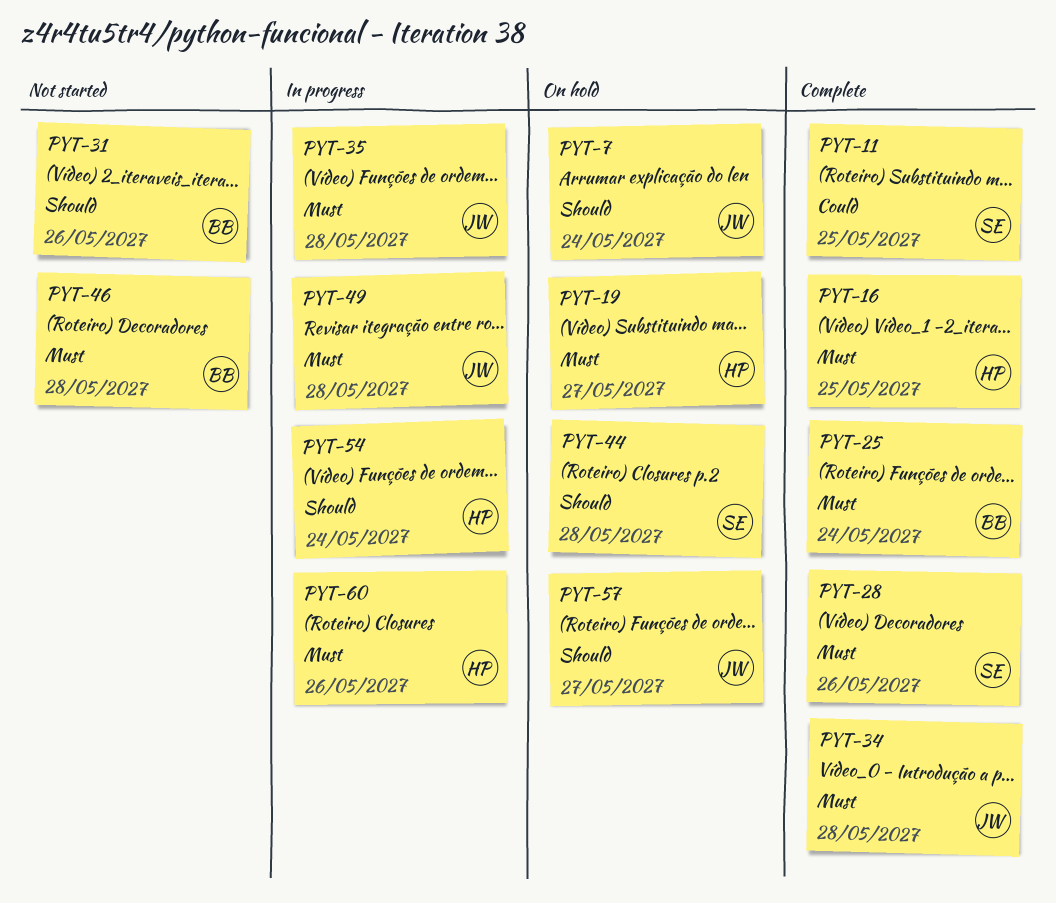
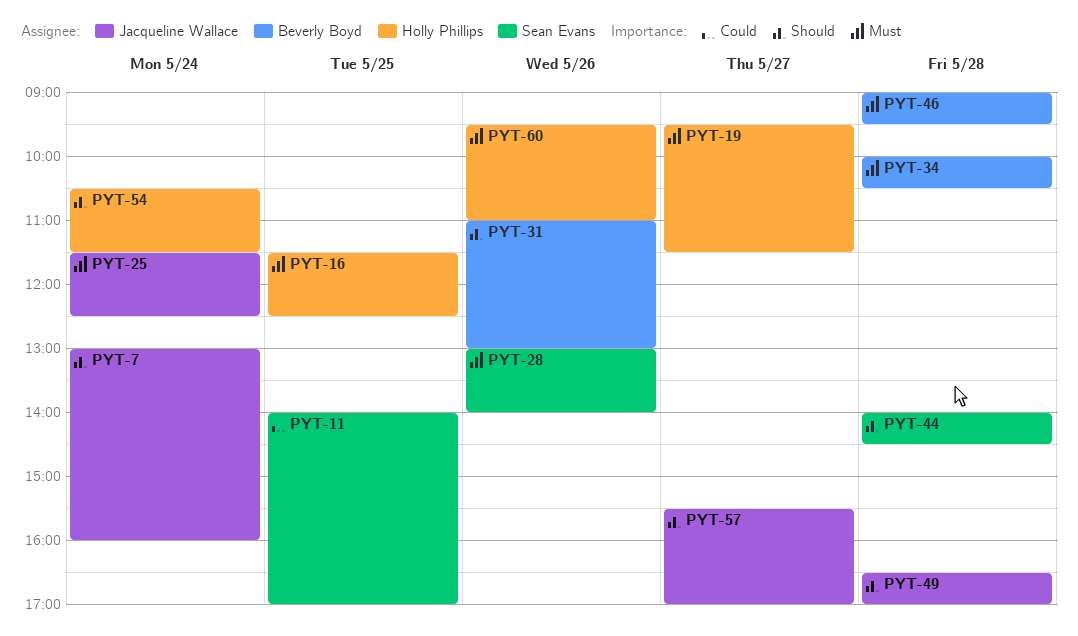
PYT-25, owner: Beverly Boyd -> Jacqueline Wallace
PYT-34, owner: Jacqueline Wallace -> Beverly Boyd
PYT-35: present -> none
PYT-49, priority: Must -> Should

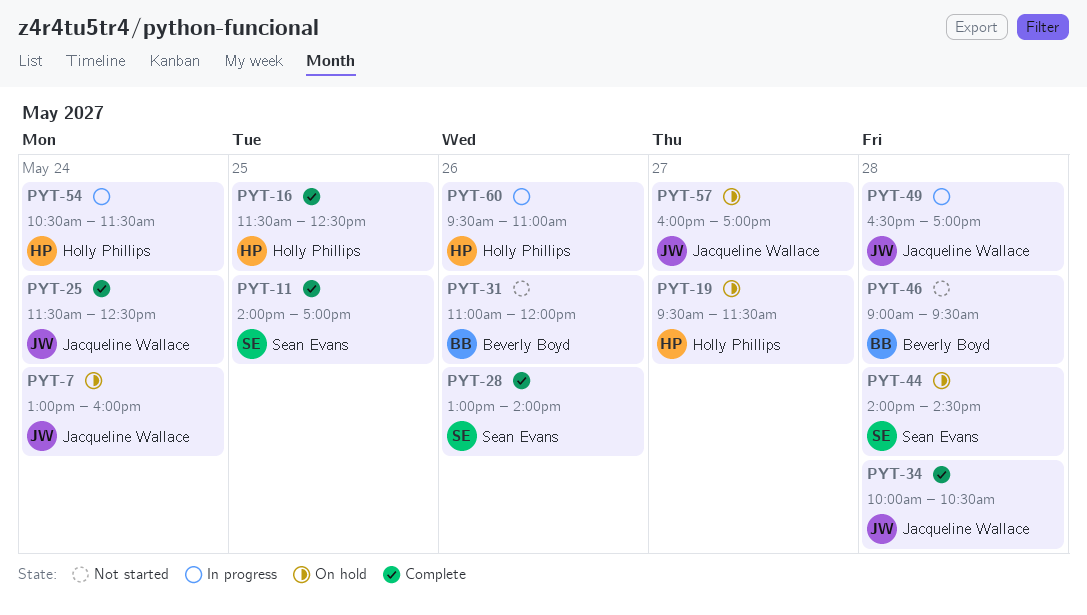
PYT-31, ends: 13:00 -> 12:00
PYT-34, owner: Beverly Boyd -> Jacqueline Wallace
PYT-57, begins: 15:30 -> 16:00

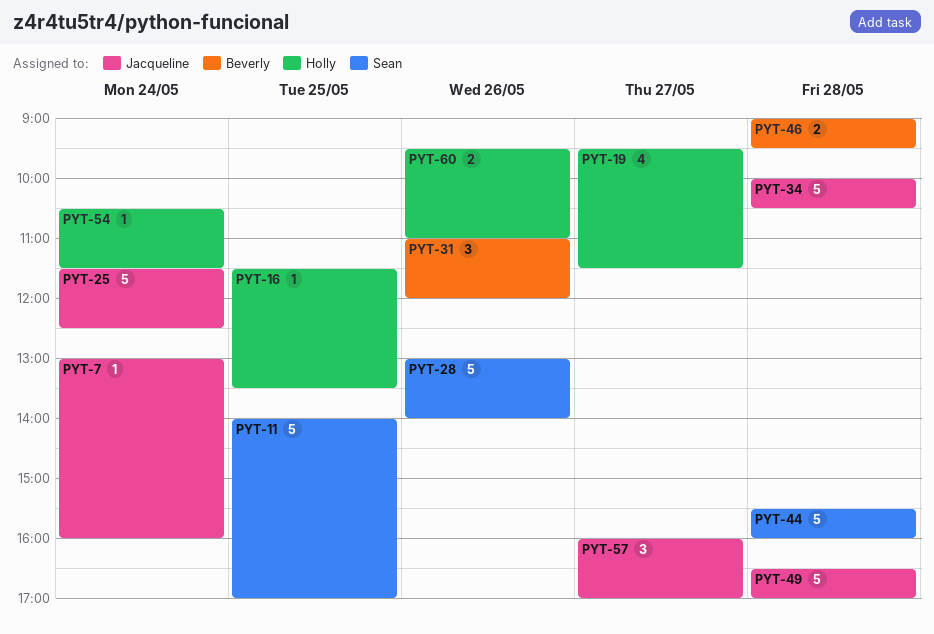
PYT-16, ends: 12:30 -> 13:30
PYT-44, begins: 14:00 -> 15:30
PYT-44, ends: 14:30 -> 16:00

